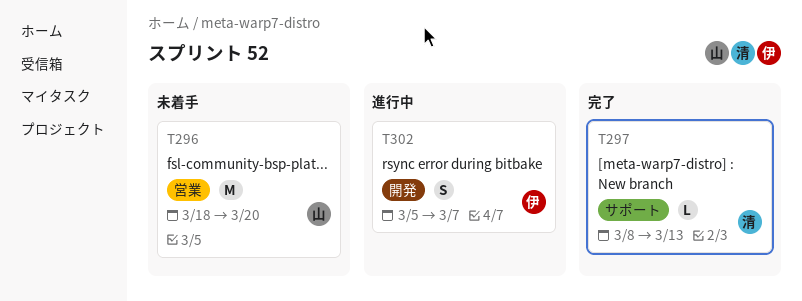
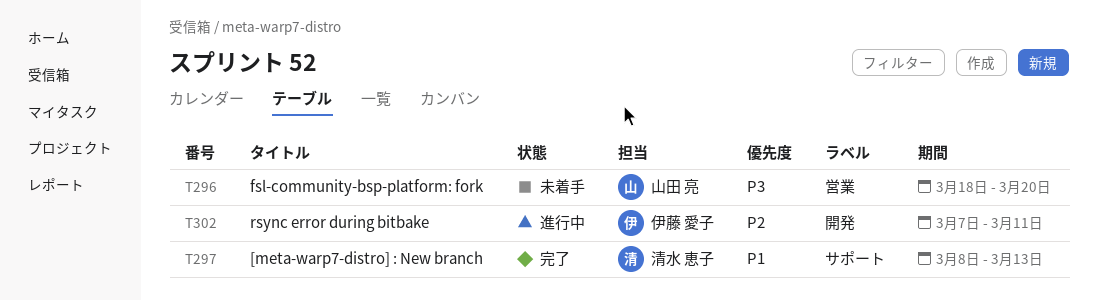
T302, start: Mar 5 -> Mar 7
T302, due: Mar 7 -> Mar 11

